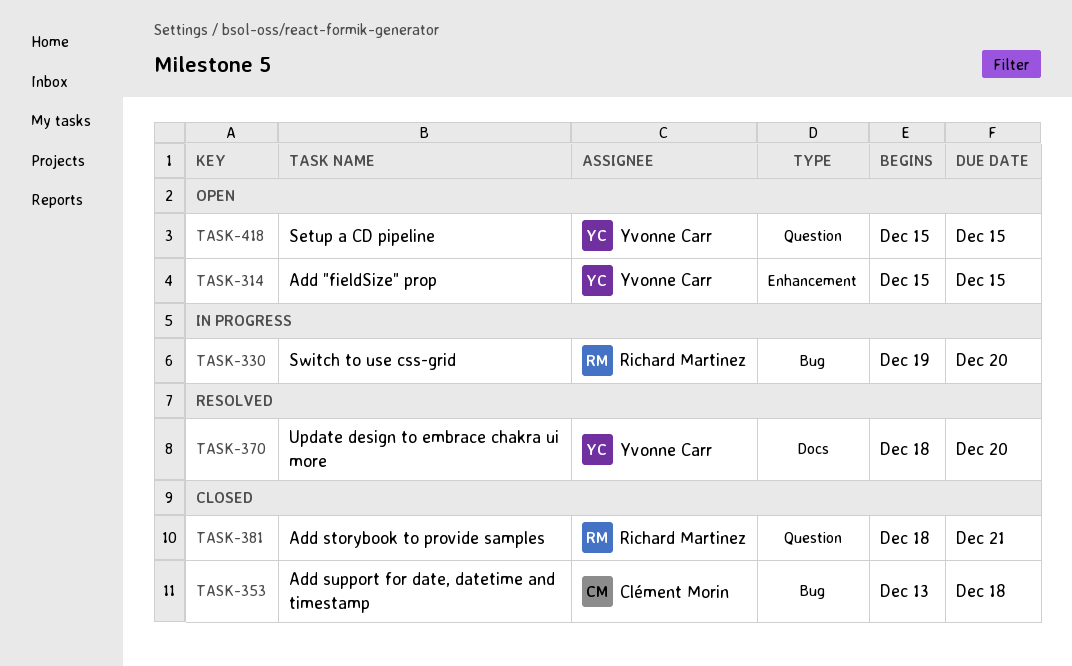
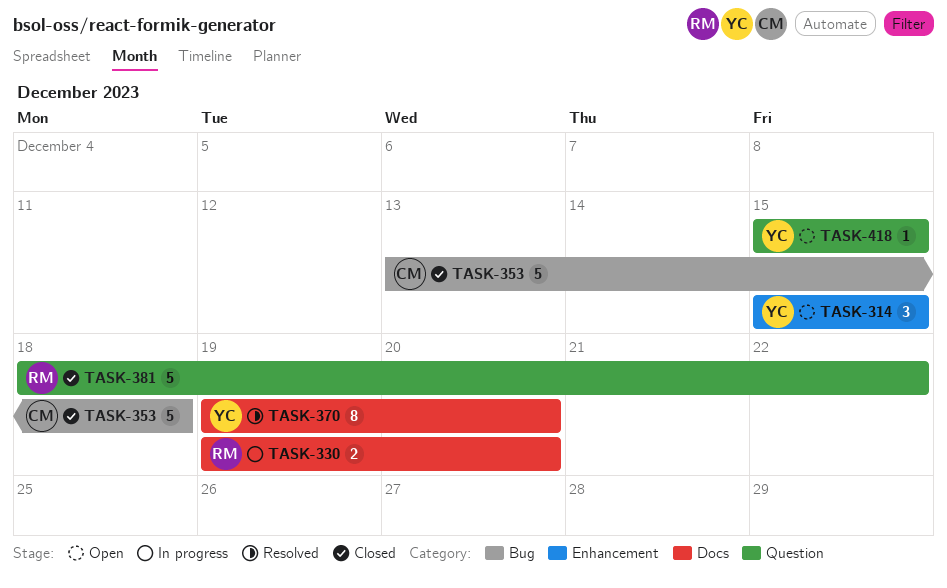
TASK-330, label: Bug -> Docs
TASK-370, start: Dec 18 -> Dec 19
TASK-381, due: Dec 21 -> Dec 22

